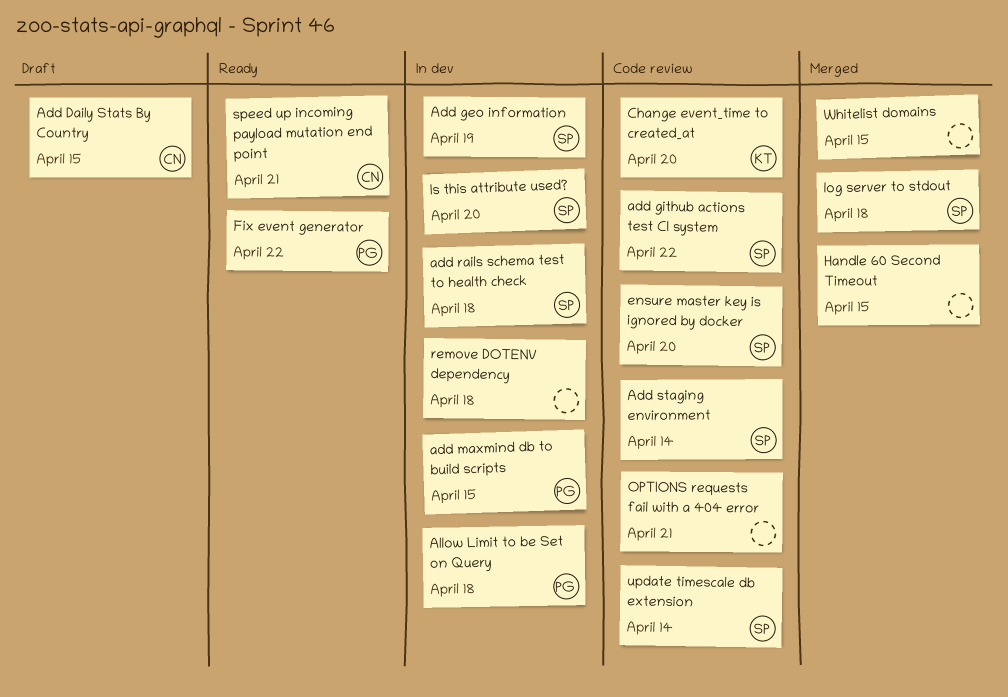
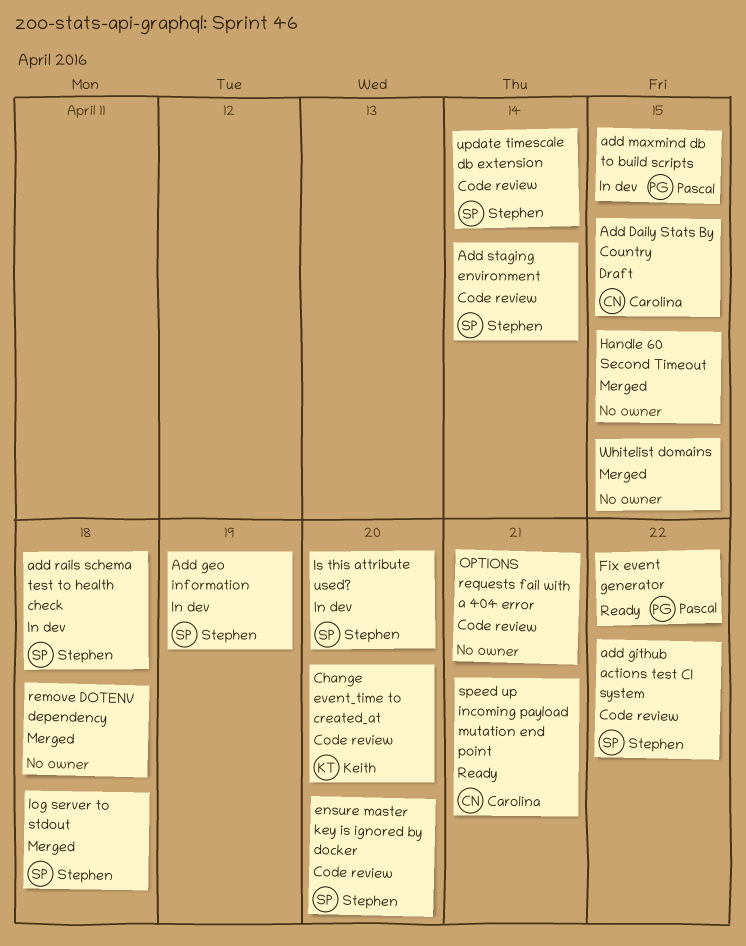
Allow Limit to be Set on Query: present -> none
remove DOTENV dependency, status: In dev -> Merged

